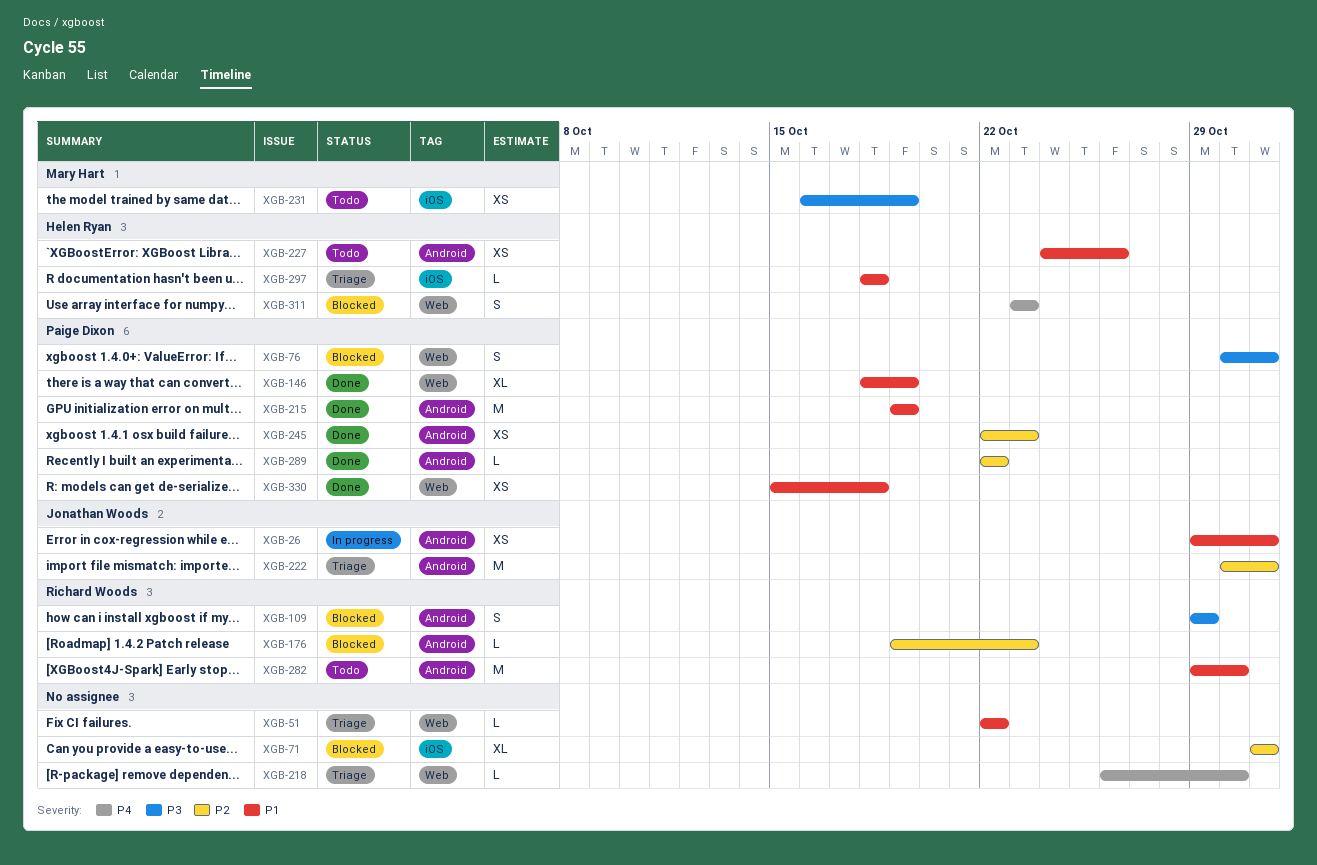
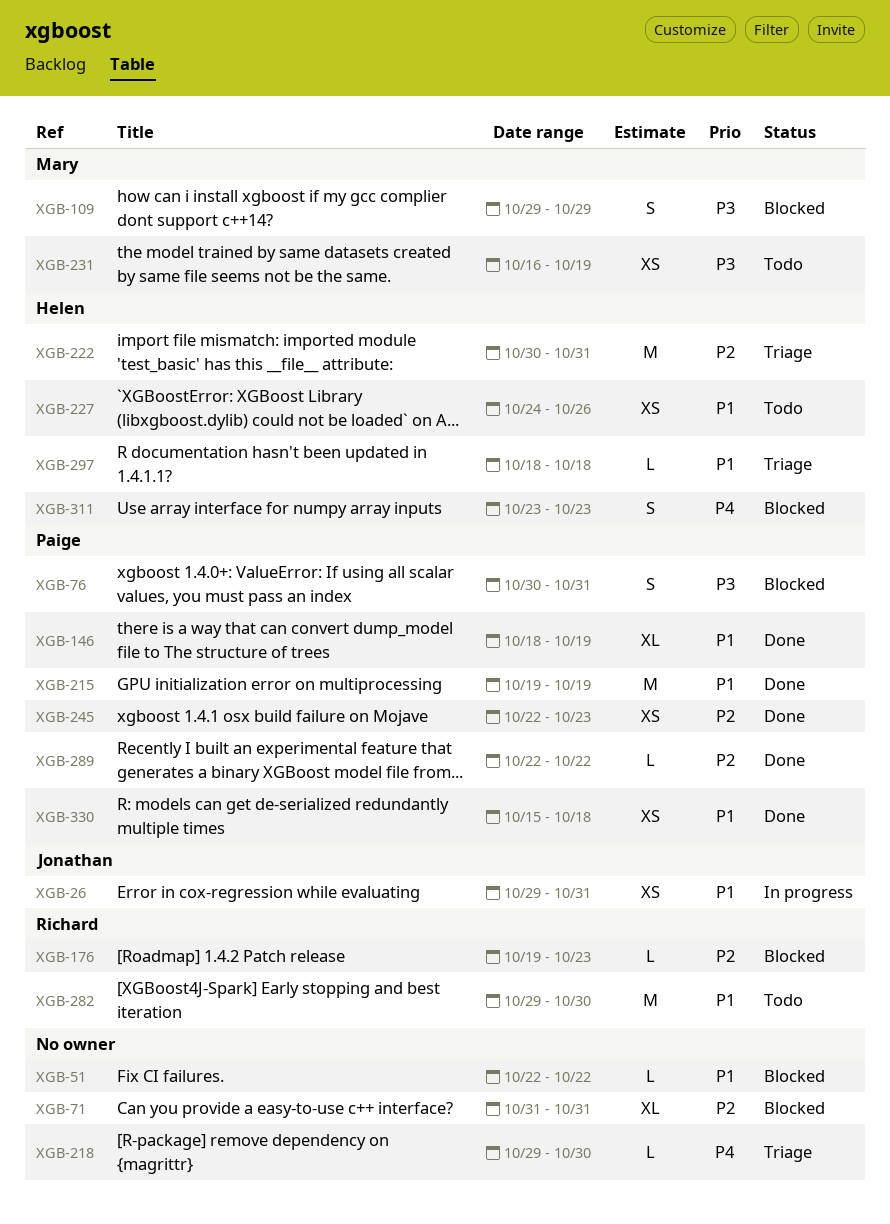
XGB-51, status: Triage -> Blocked
XGB-109, owner: Richard Woods -> Mary Hart
XGB-218, start: Oct 26 -> Oct 29
XGB-222, owner: Jonathan Woods -> Helen Ryan

